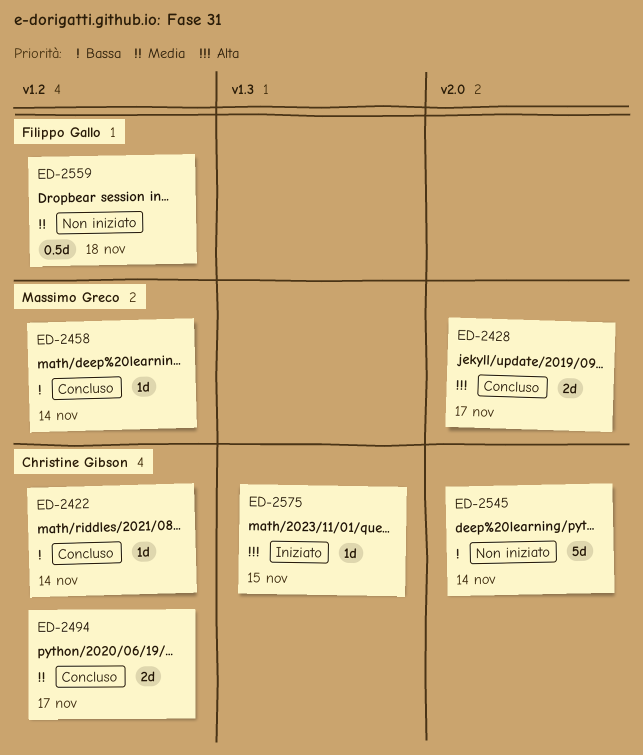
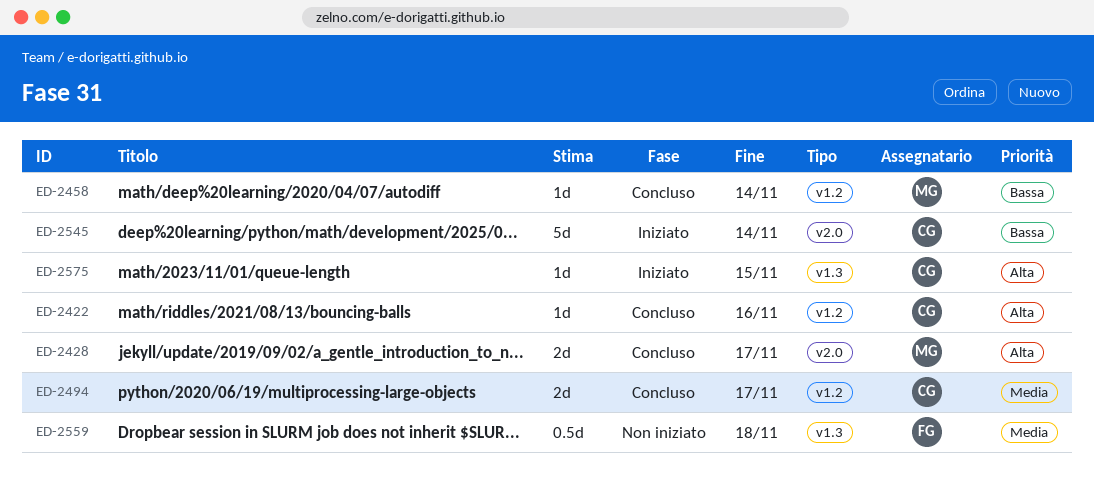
ED-2422, priority: Bassa -> Alta
ED-2422, due: Nov 14 -> Nov 16
ED-2545, status: Non iniziato -> Iniziato
ED-2559, label: v1.2 -> v1.3

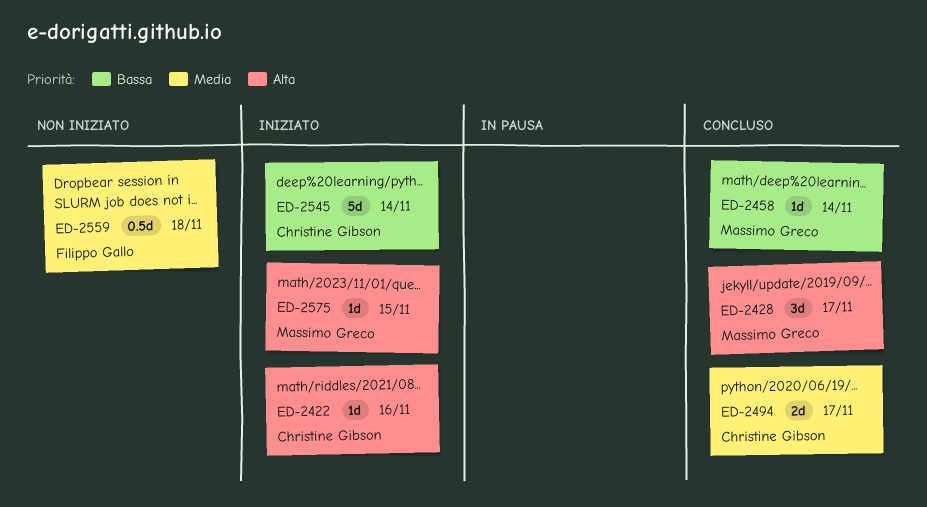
ED-2422, status: Concluso -> Iniziato
ED-2428, estimate: 2d -> 3d
ED-2575, owner: Christine Gibson -> Massimo Greco

